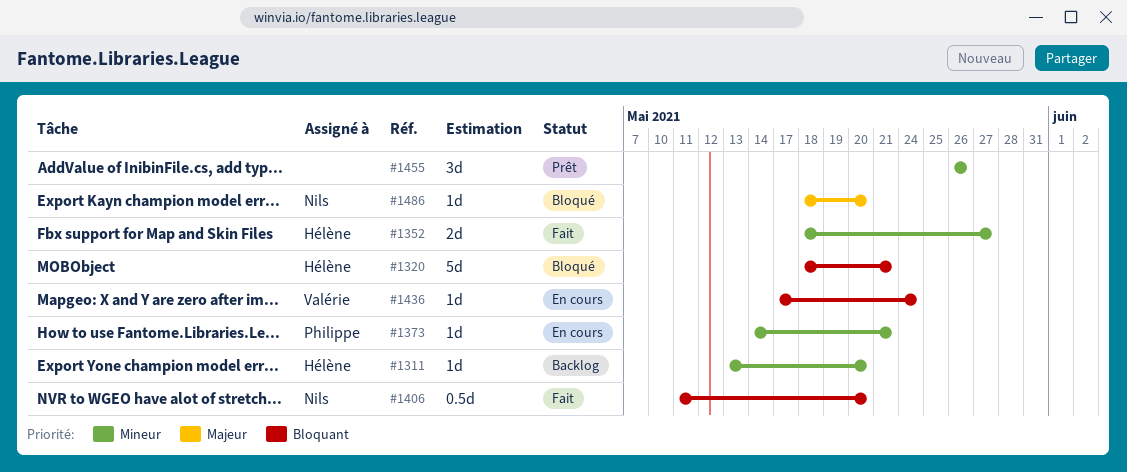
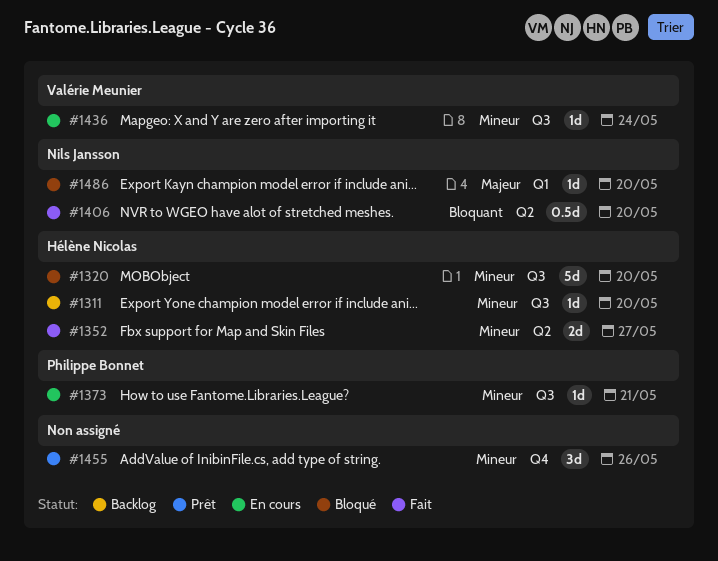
#1320, priority: Bloquant -> Mineur
#1320, due: May 21 -> May 20
#1436, priority: Bloquant -> Mineur

